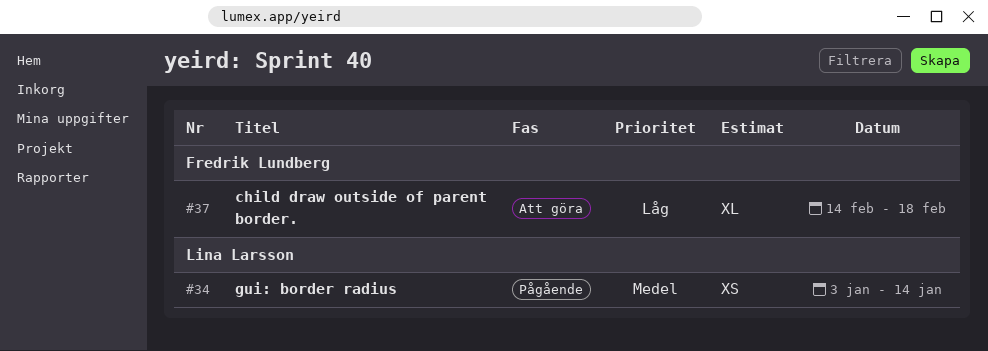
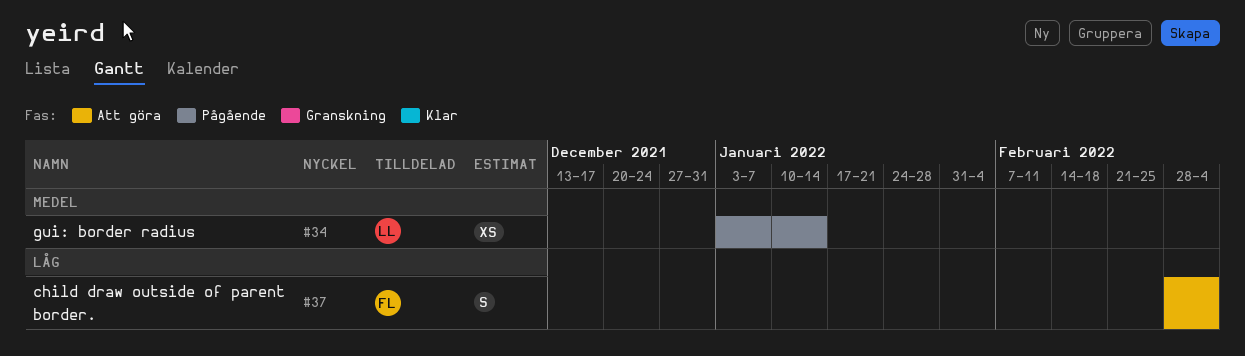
#37, estimate: XL -> S
#37, start: Feb 14 -> Feb 28
#37, due: Feb 18 -> Mar 4

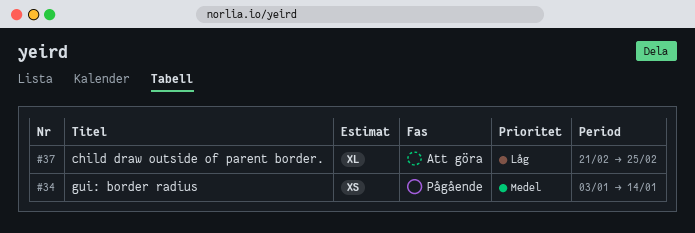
#37, estimate: S -> XL
#37, start: Feb 28 -> Feb 21
#37, due: Mar 4 -> Feb 25

